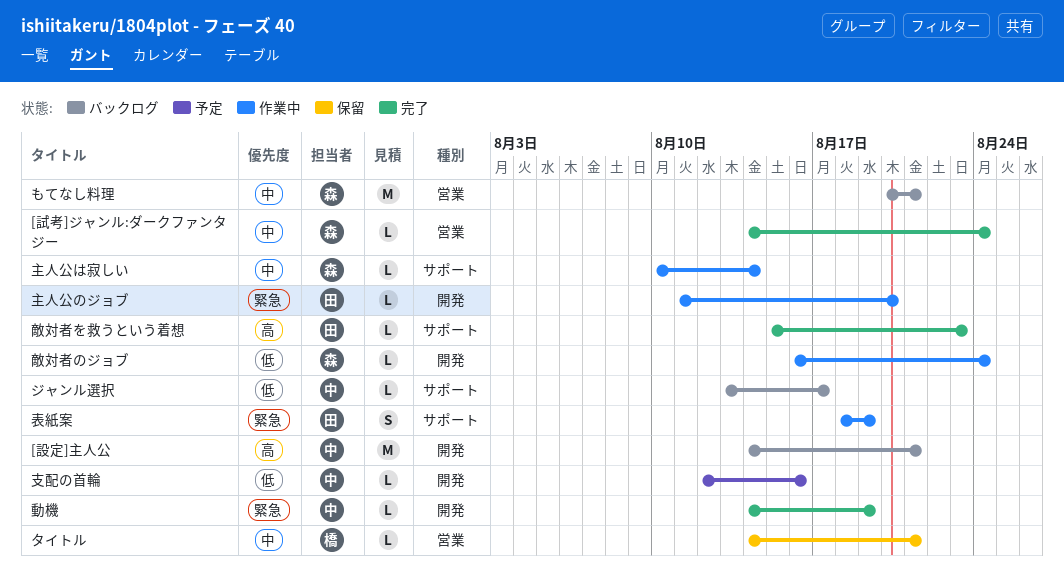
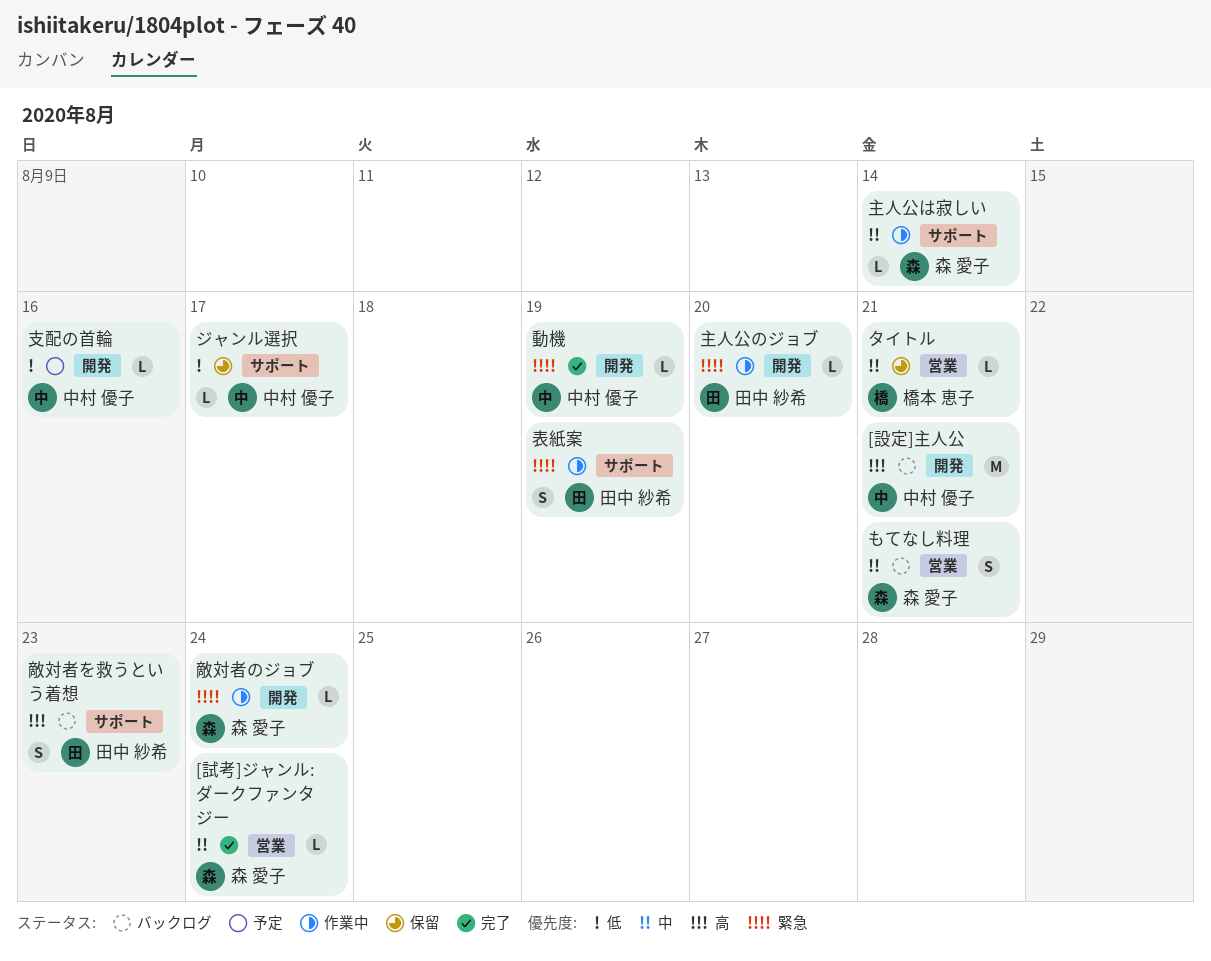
もてなし料理, estimate: M -> S
ジャンル選択, status: バックログ -> 保留
敵対者のジョブ, priority: 低 -> 緊急
敵対者を救うという着想, status: 完了 -> バックログ
敵対者を救うという着想, estimate: L -> S

